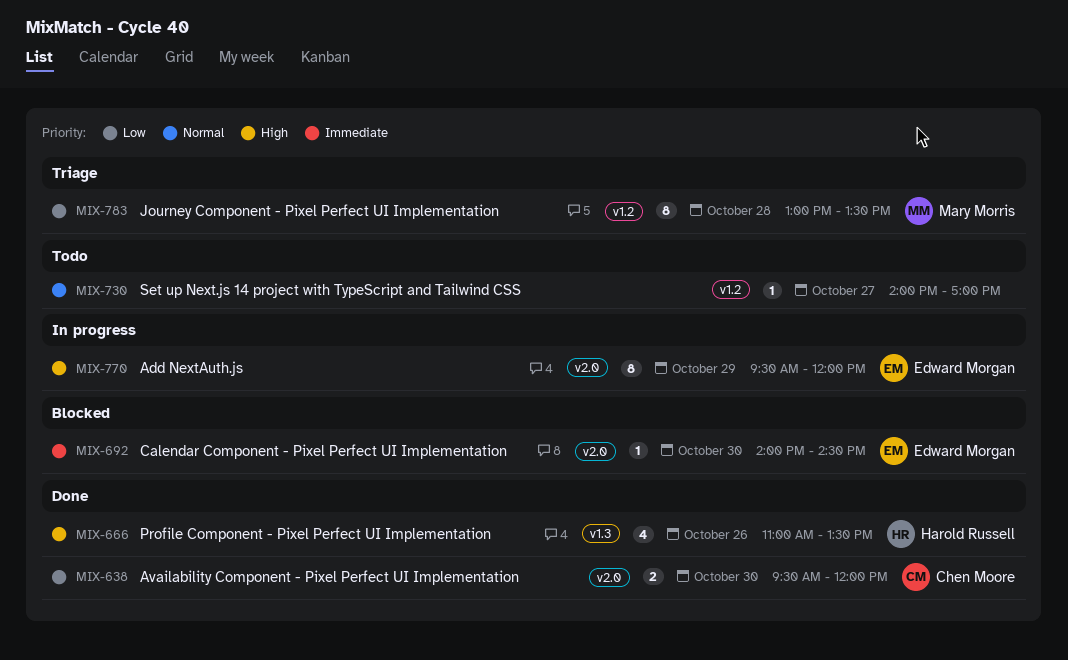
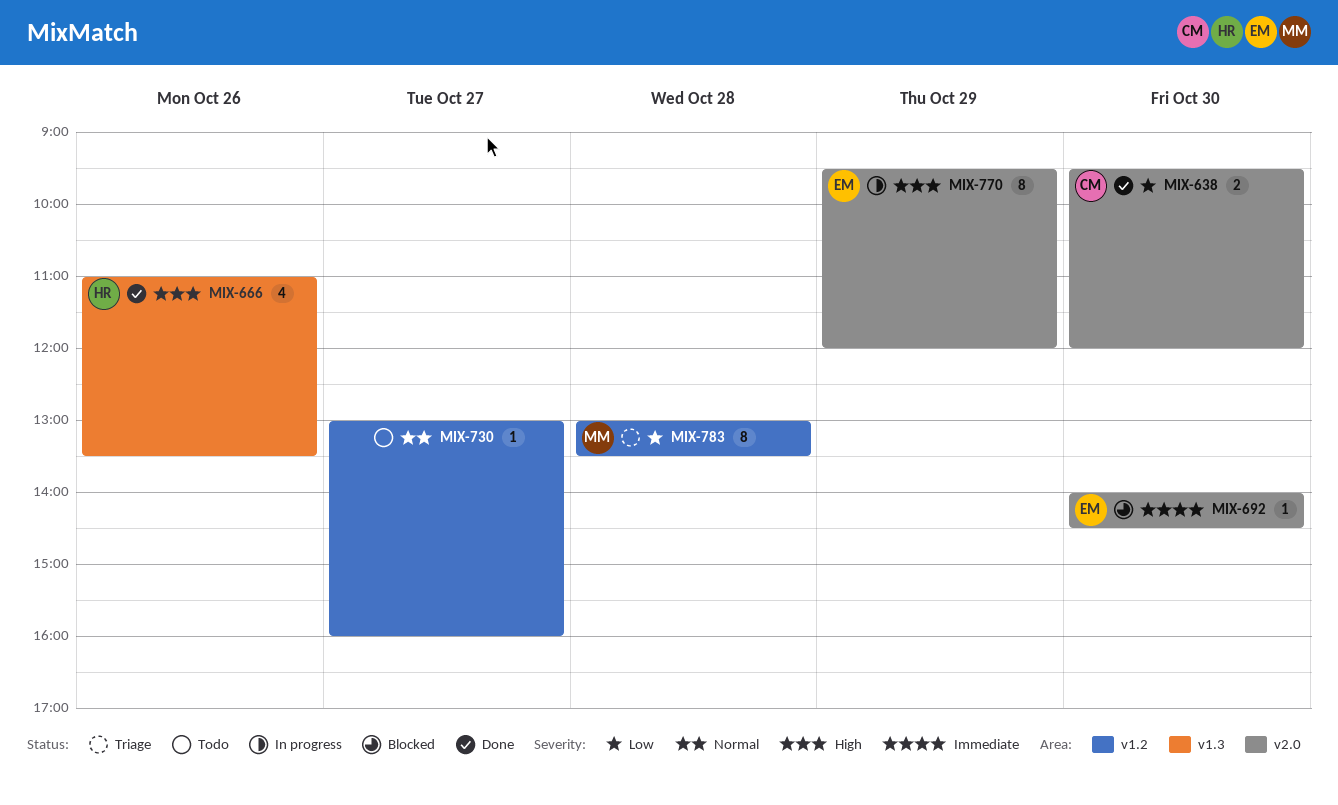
MIX-730, begins: 14:00 -> 13:00
MIX-730, ends: 17:00 -> 16:00

